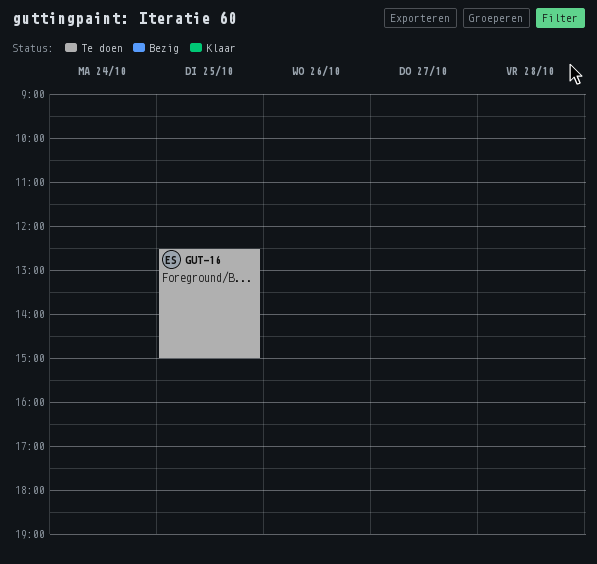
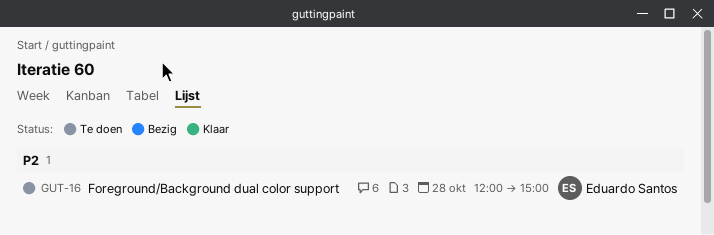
GUT-16, day: Oct 25 -> Oct 28
GUT-16, begins: 12:30 -> 12:00

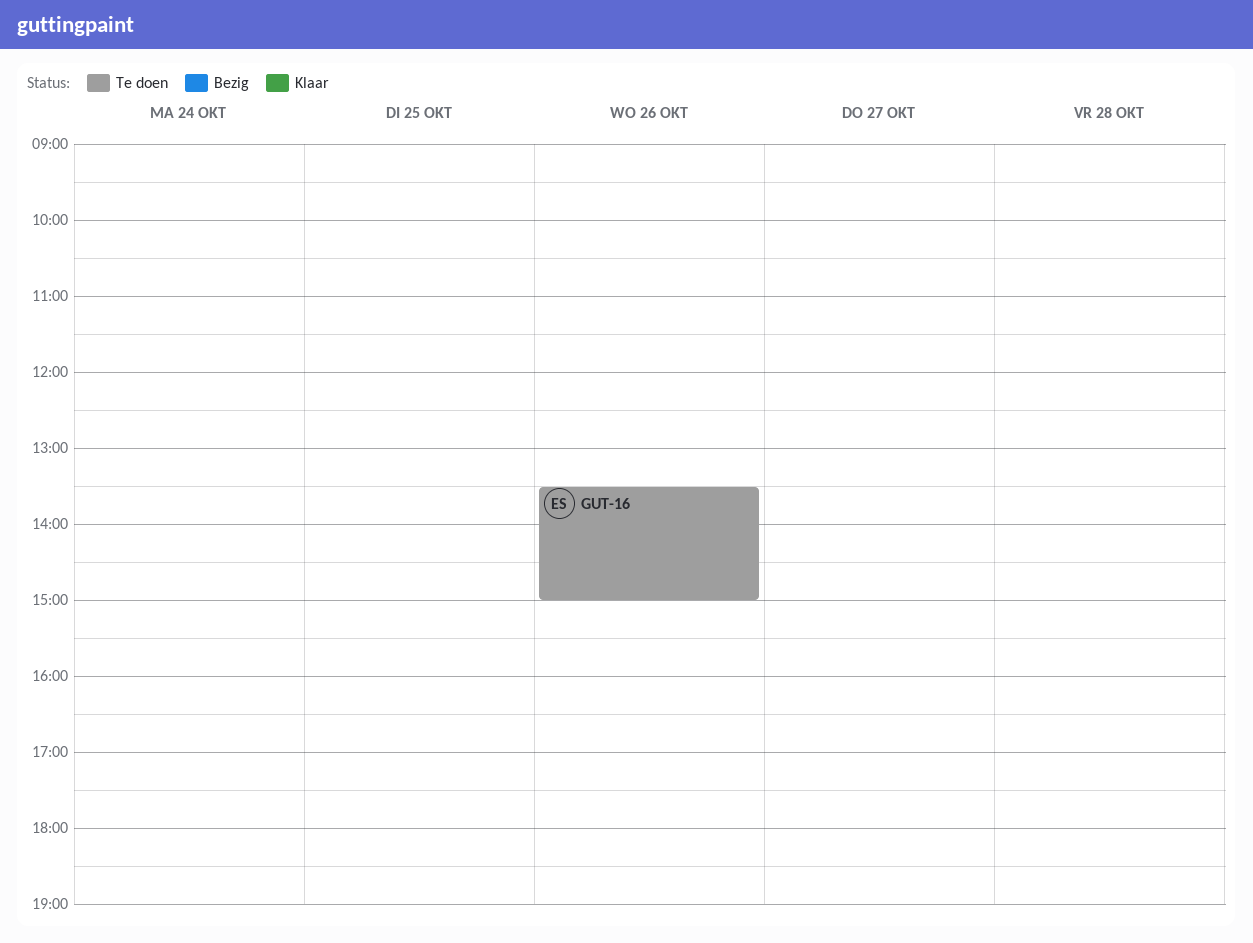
GUT-16, day: Oct 28 -> Oct 26
GUT-16, begins: 12:00 -> 13:30

